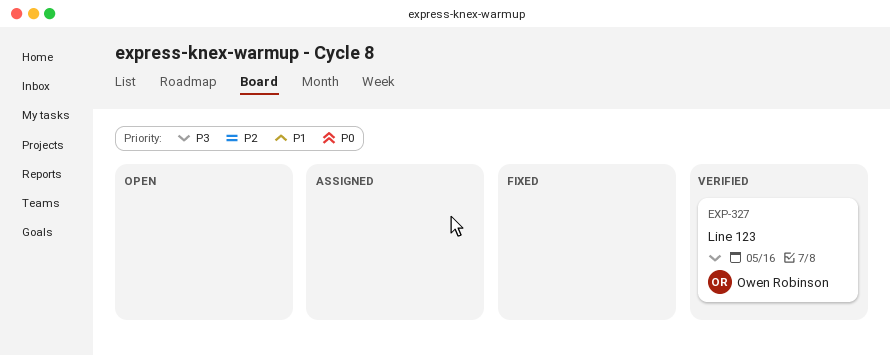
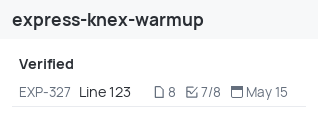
EXP-327, due: May 16 -> May 15

